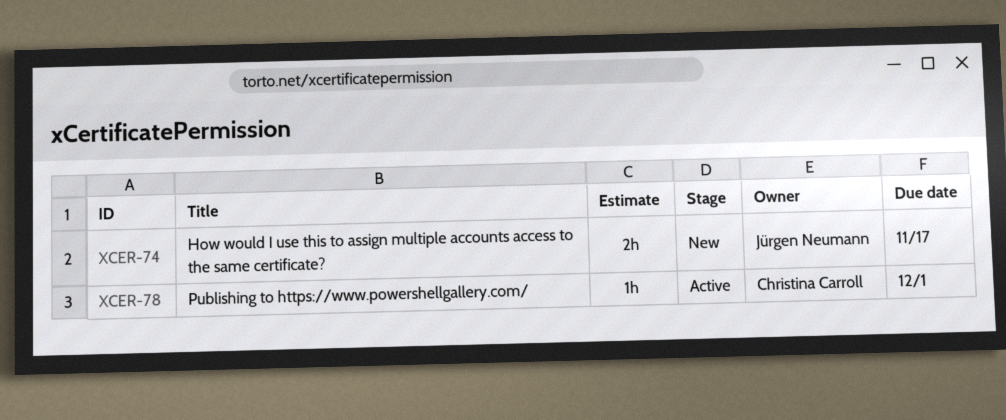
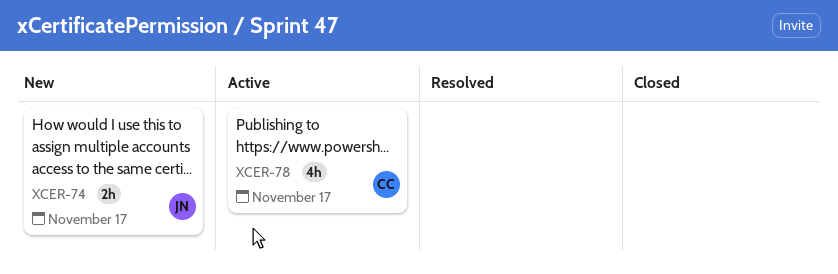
XCER-78, estimate: 1h -> 4h
XCER-78, due: Dec 1 -> Nov 17

